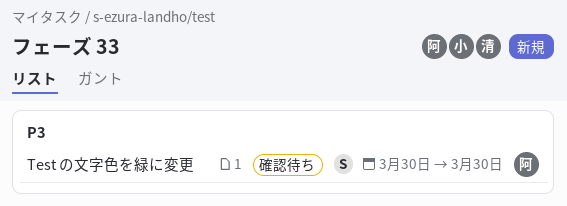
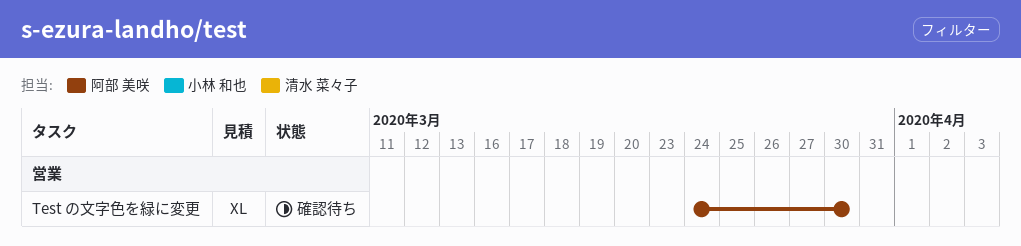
Test の文字色を緑に変更, estimate: S -> XL
Test の文字色を緑に変更, start: Mar 30 -> Mar 24

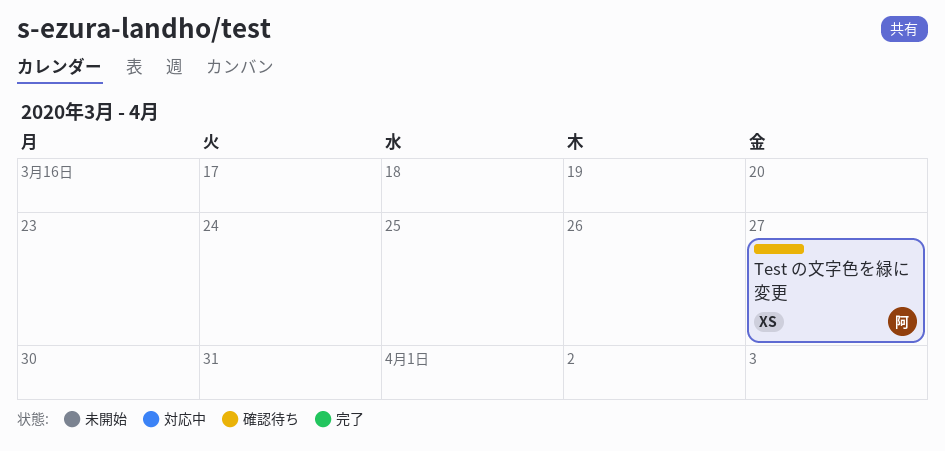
Test の文字色を緑に変更, estimate: XL -> XS
Test の文字色を緑に変更, due: Mar 30 -> Mar 27

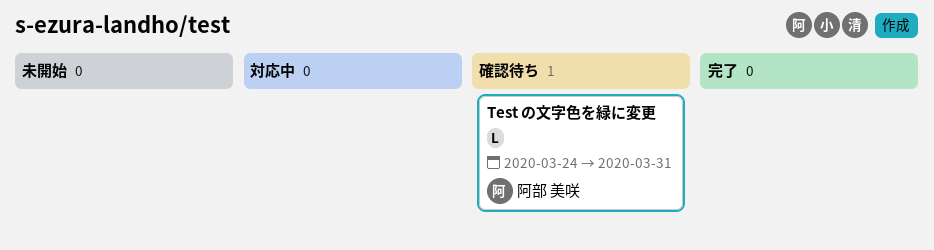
Test の文字色を緑に変更, estimate: XS -> L
Test の文字色を緑に変更, due: Mar 27 -> Mar 31

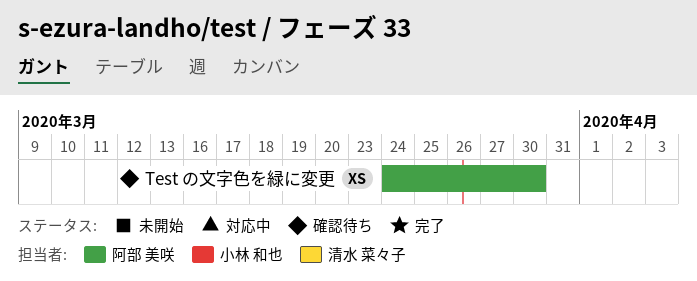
Test の文字色を緑に変更, estimate: L -> XS
Test の文字色を緑に変更, due: Mar 31 -> Mar 30

